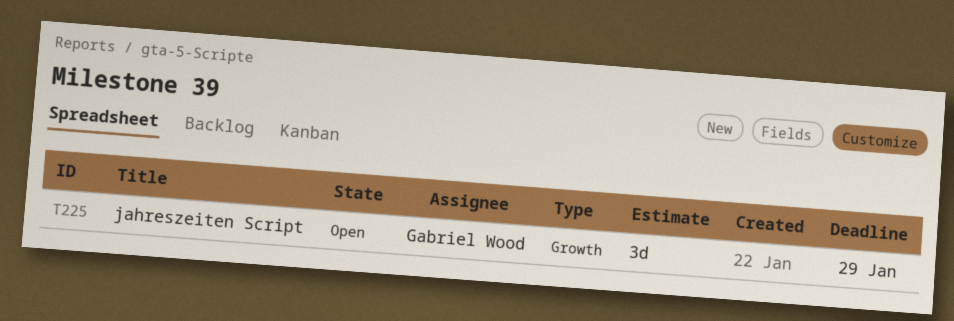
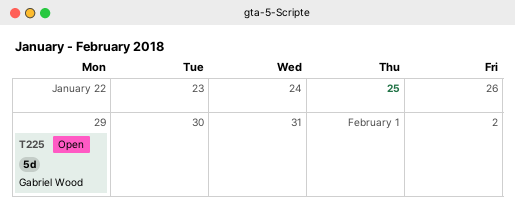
T225, estimate: 3d -> 5d

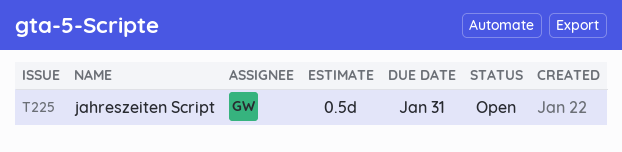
T225, estimate: 5d -> 0.5d
T225, due: Jan 29 -> Jan 31

